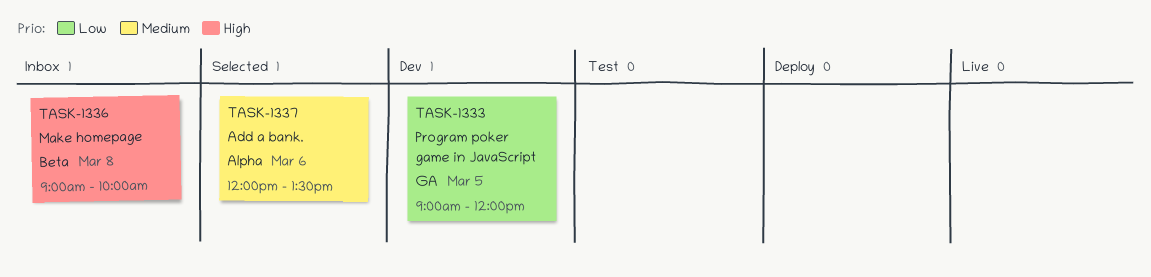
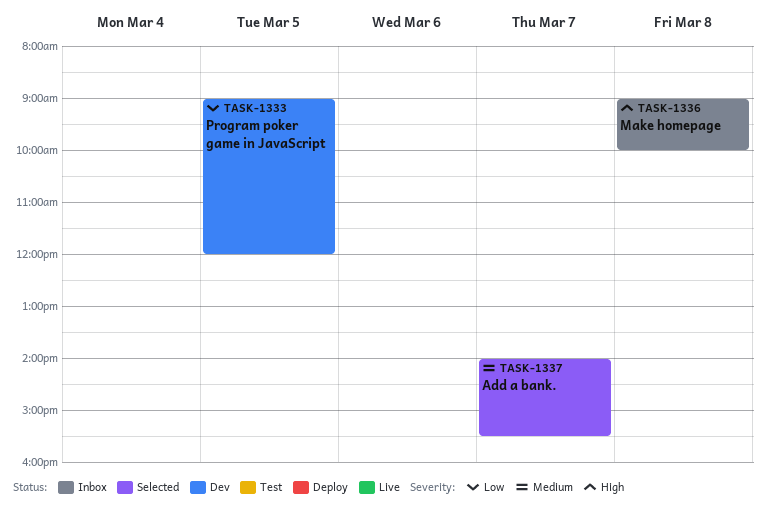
TASK-1337, day: Mar 6 -> Mar 7
TASK-1337, begins: 12:00 -> 14:00
TASK-1337, ends: 13:30 -> 15:30

